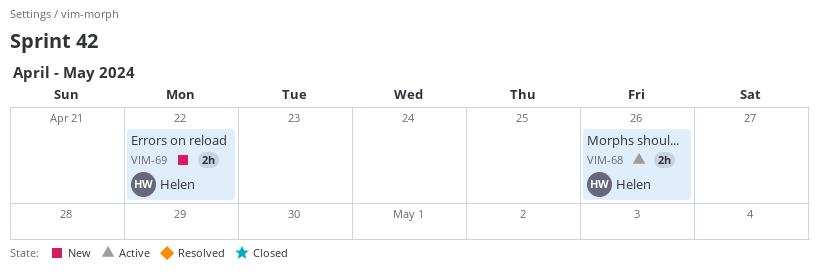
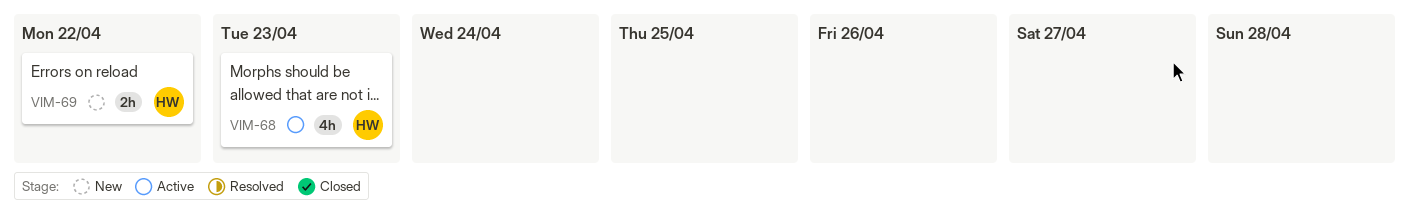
VIM-68, estimate: 2h -> 4h
VIM-68, due: Apr 26 -> Apr 23

